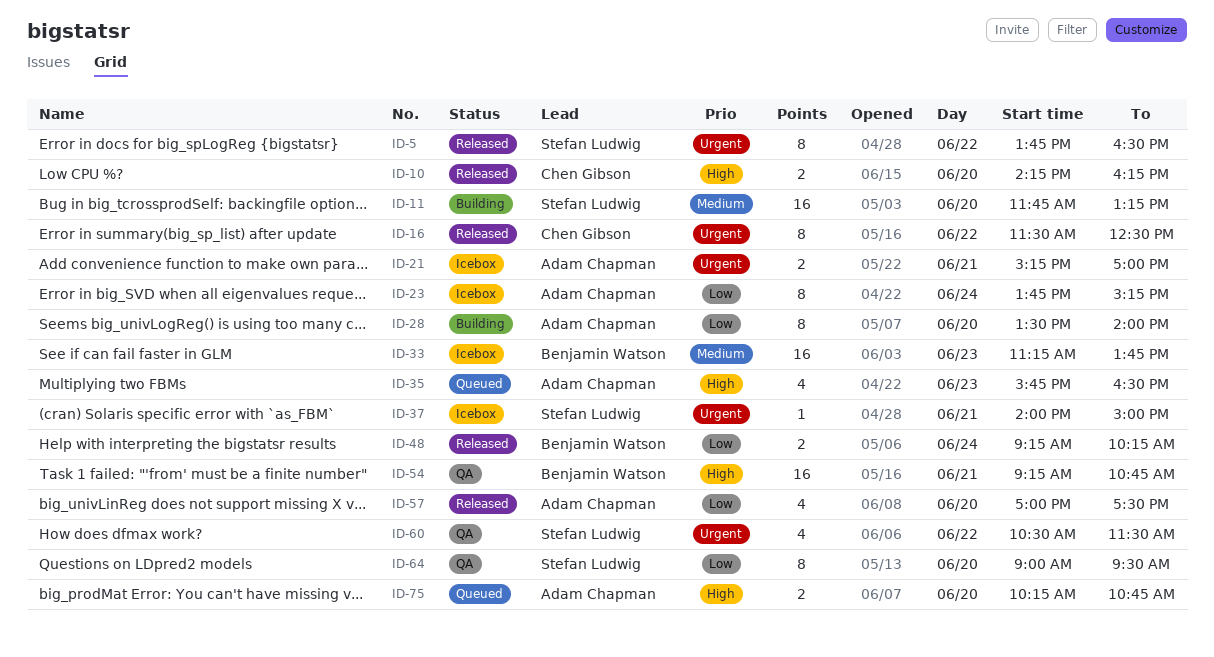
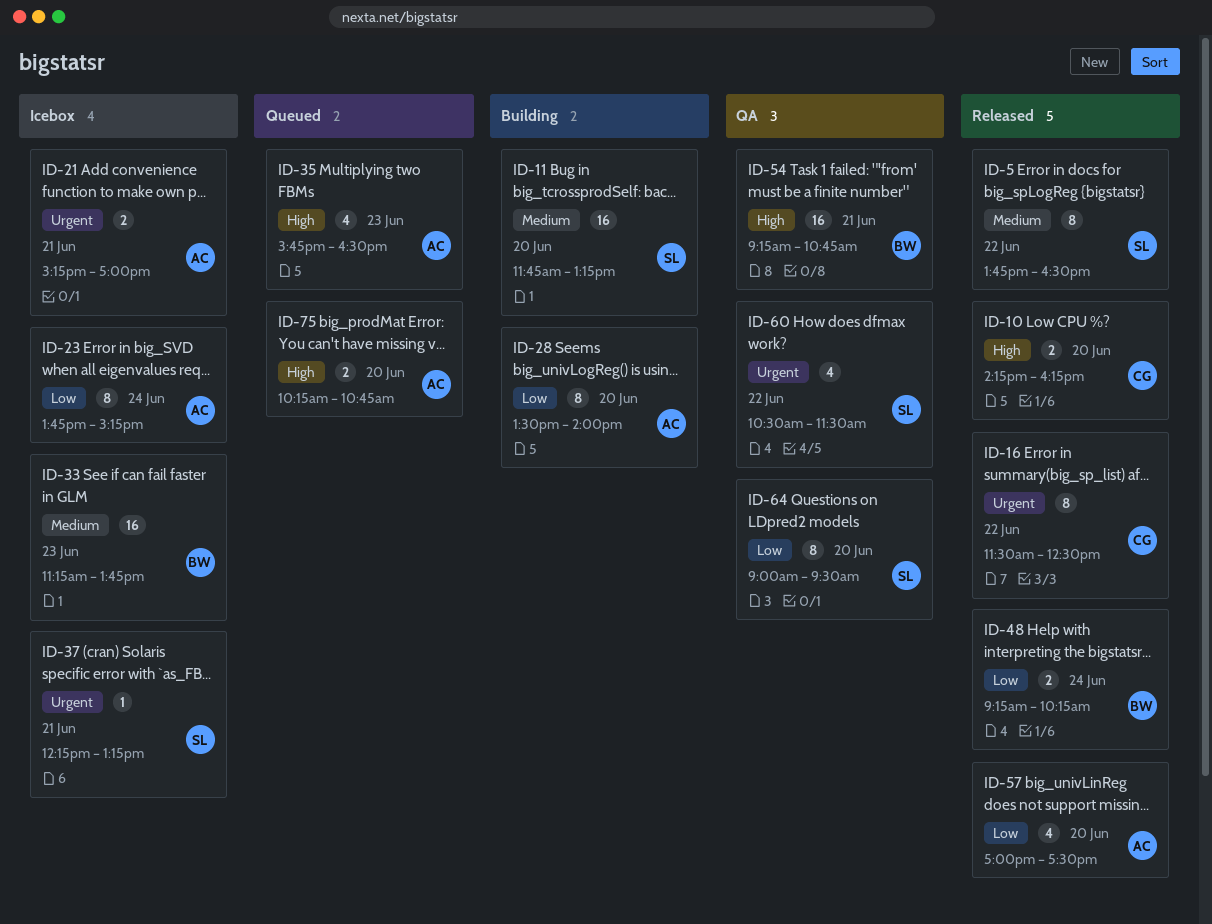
ID-5, priority: Urgent -> Medium
ID-37, begins: 14:00 -> 12:15
ID-37, ends: 15:00 -> 13:15

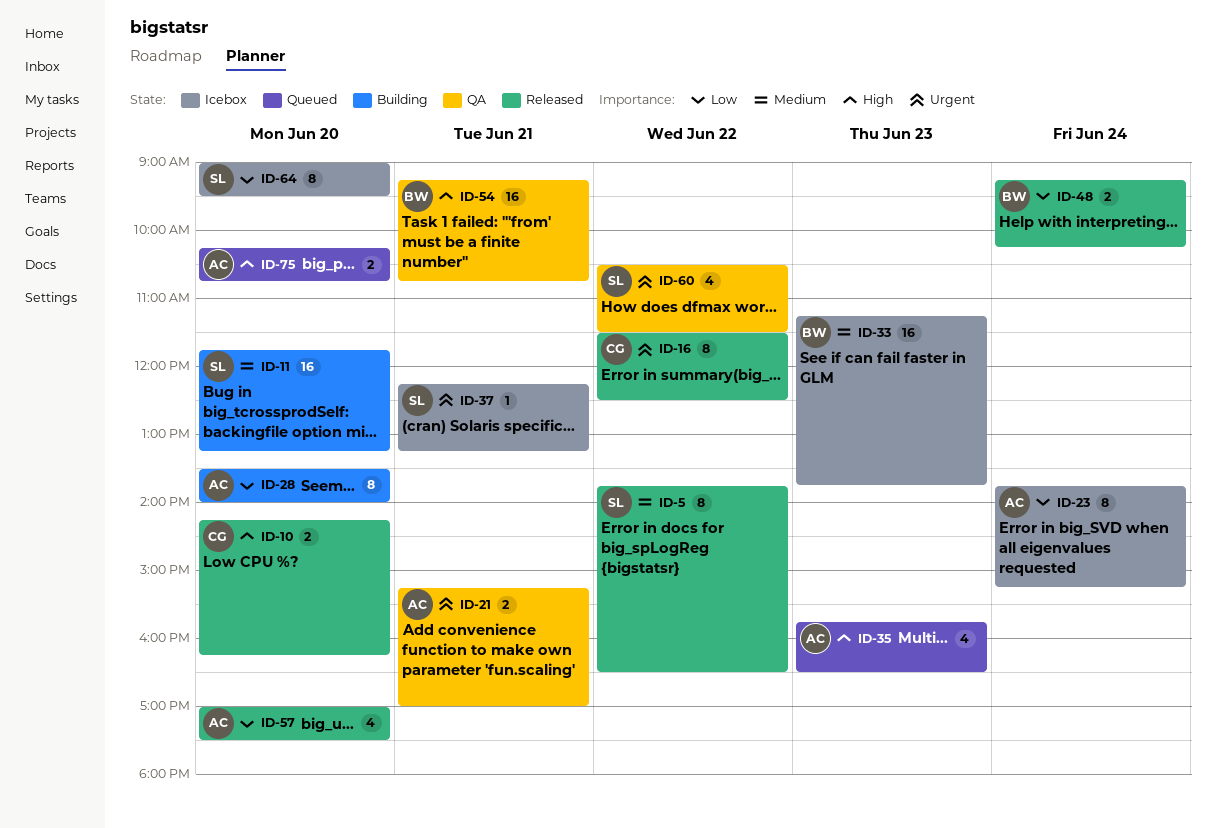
ID-21, status: Icebox -> QA
ID-64, status: QA -> Icebox

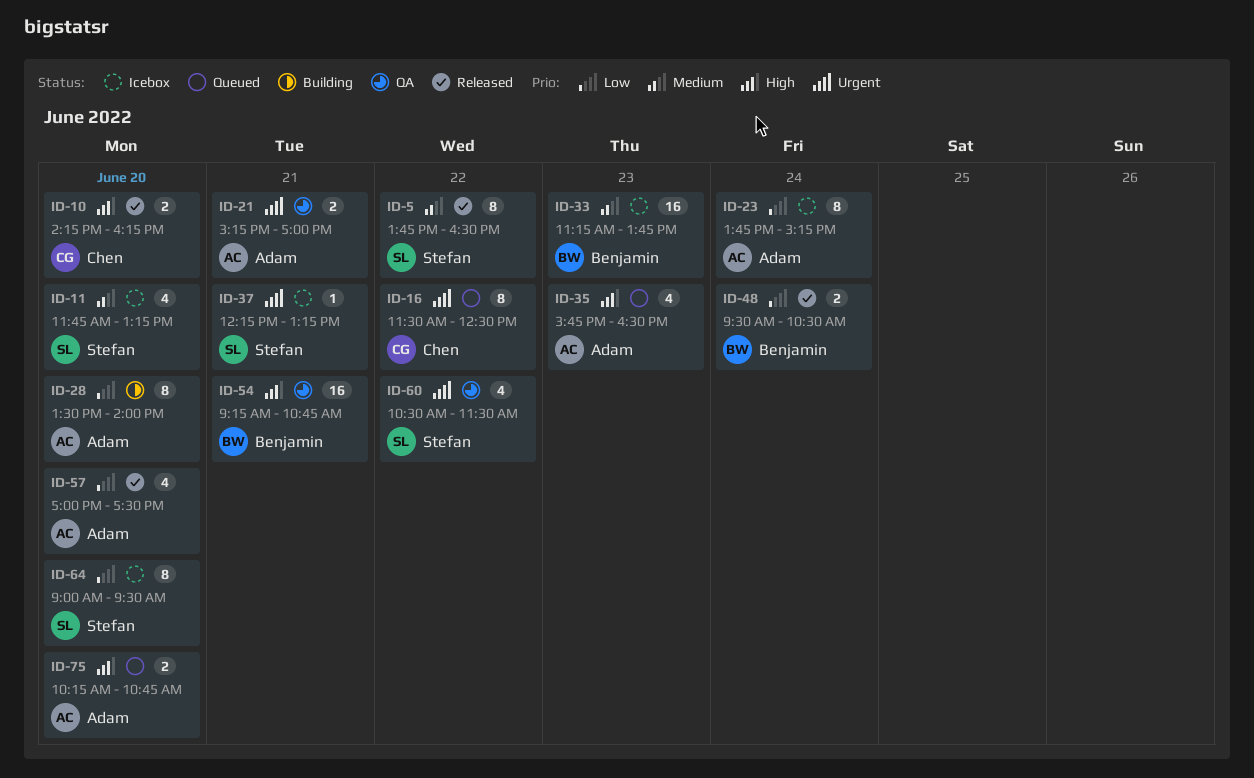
ID-11, status: Building -> Icebox
ID-11, estimate: 16 -> 4
ID-16, status: Released -> Queued
ID-48, begins: 09:15 -> 09:30
ID-48, ends: 10:15 -> 10:30

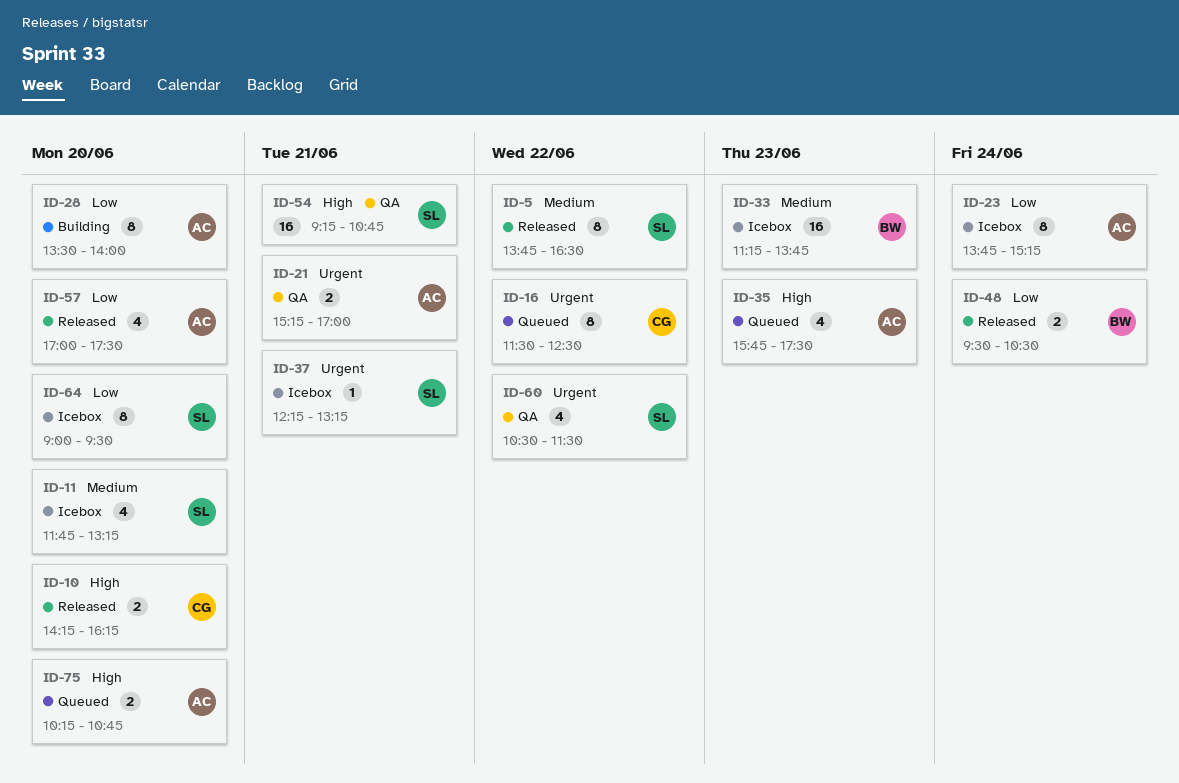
ID-35, ends: 16:30 -> 17:30
ID-54, owner: Benjamin -> Stefan

